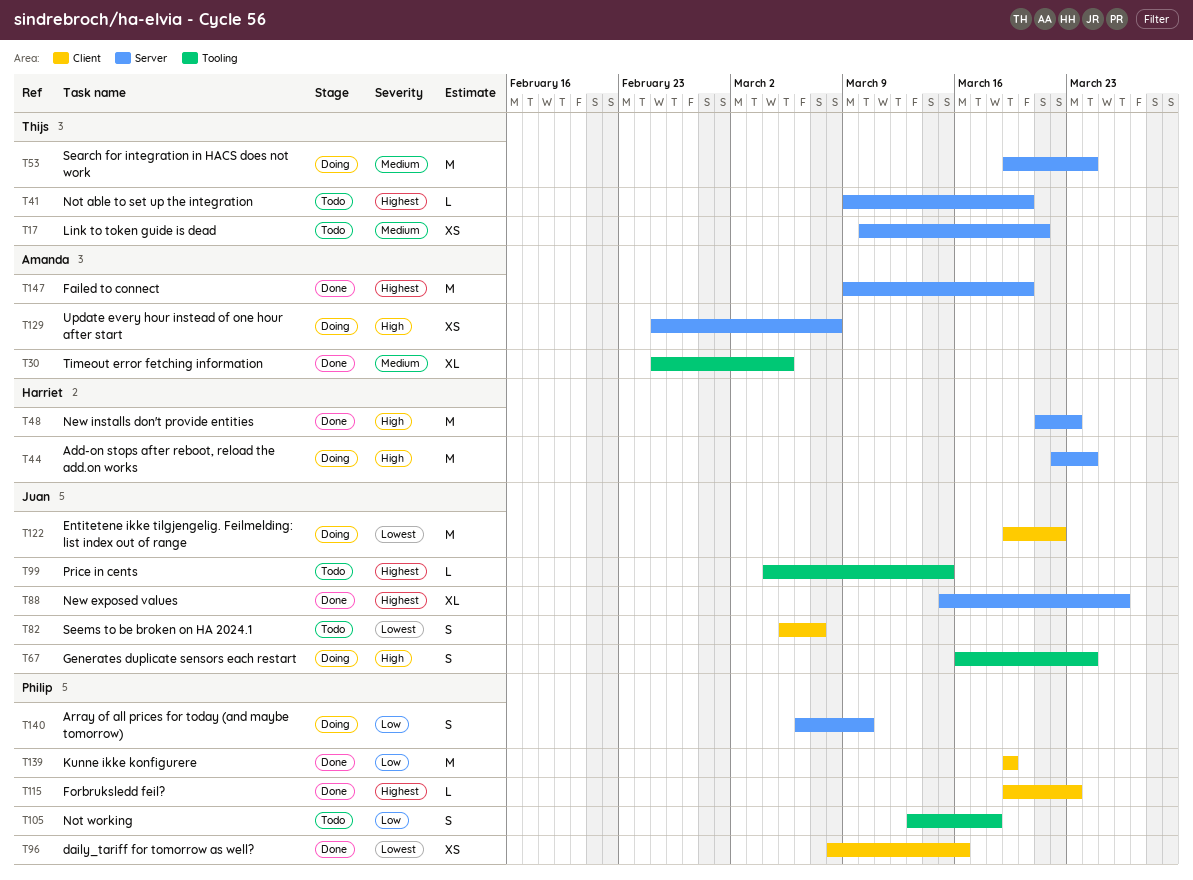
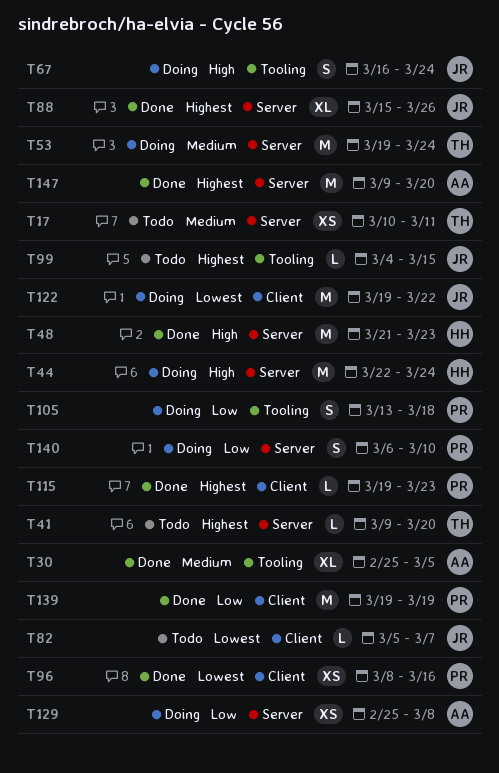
T17, due: Mar 21 -> Mar 11
T82, estimate: S -> L
T105, status: Todo -> Doing
T129, priority: High -> Low

